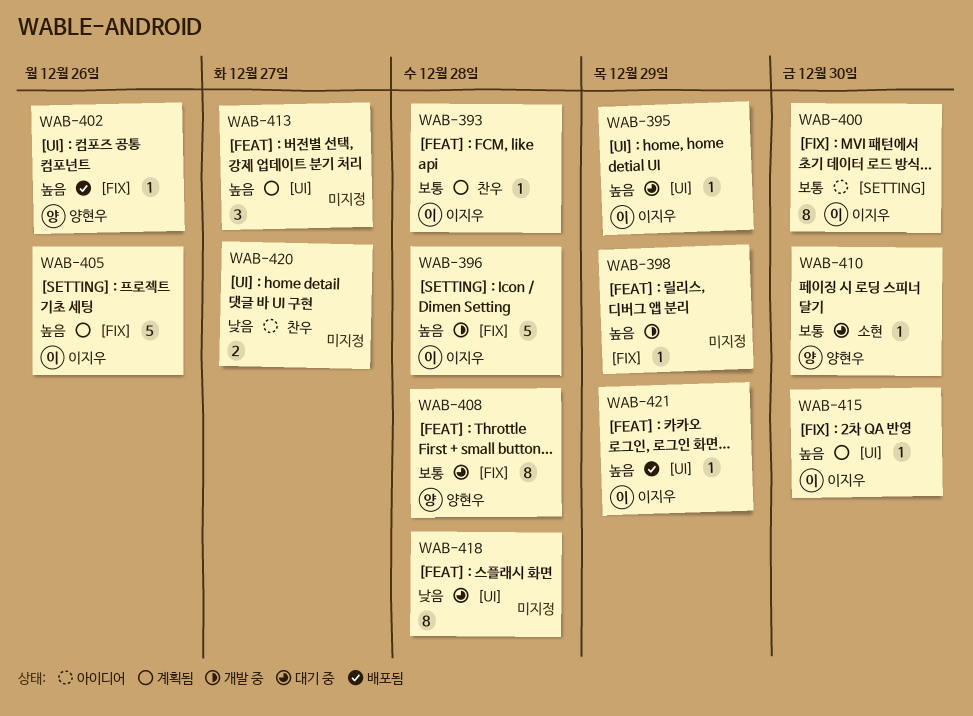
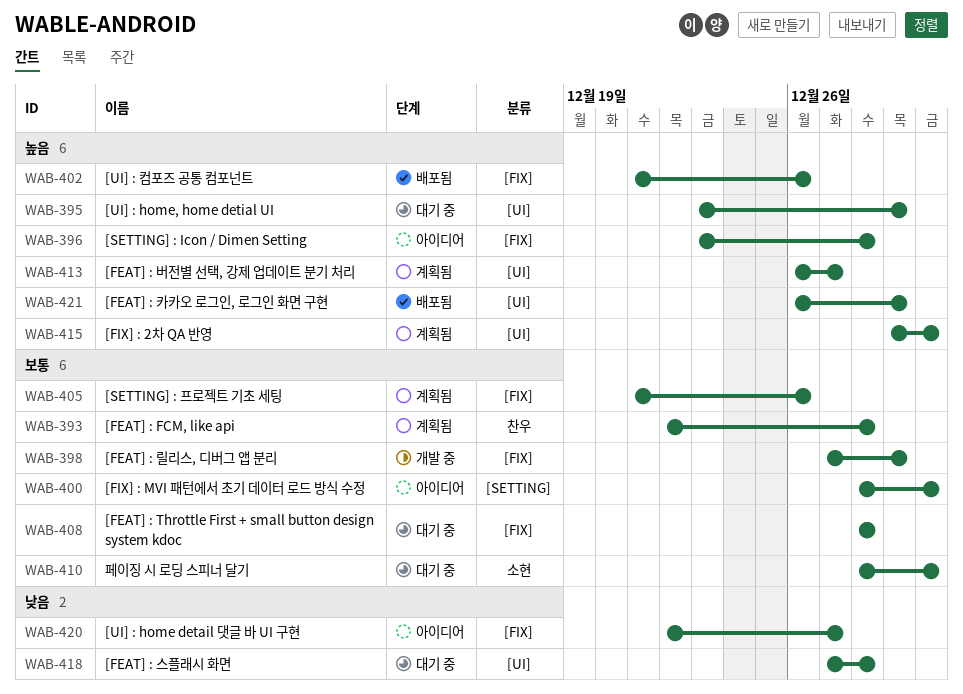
WAB-396, status: 개발 중 -> 아이디어
WAB-398, priority: 높음 -> 보통
WAB-405, priority: 높음 -> 보통
WAB-420, label: 찬우 -> [FIX]

